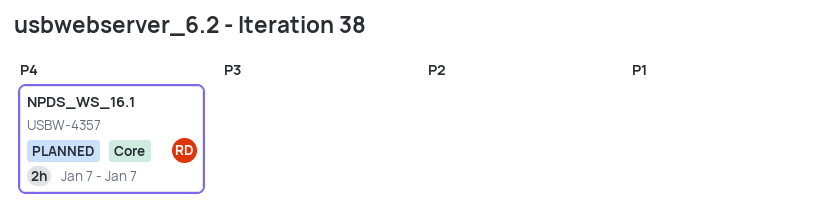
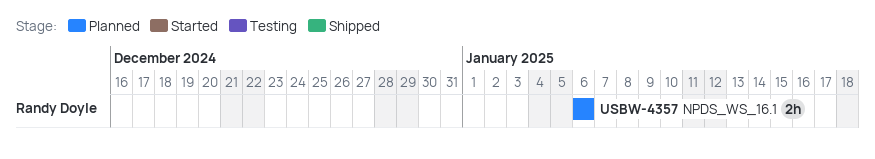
USBW-4357, start: Jan 7 -> Jan 6
USBW-4357, due: Jan 7 -> Jan 6

